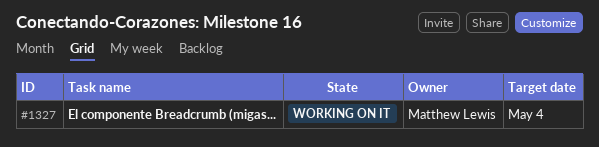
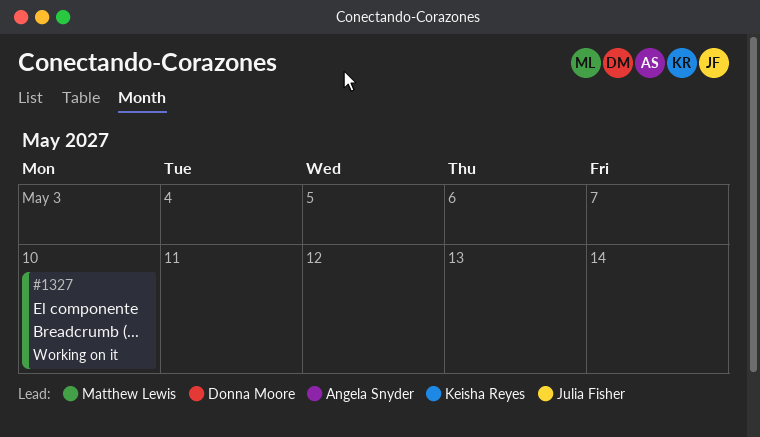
#1327, due: May 4 -> May 10

